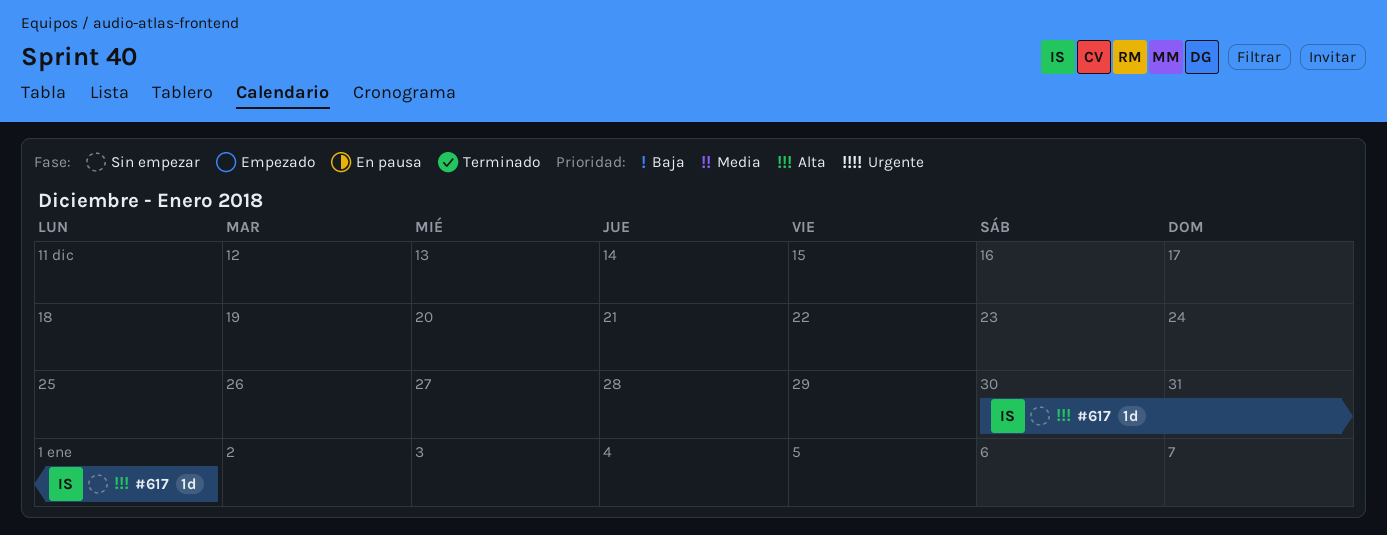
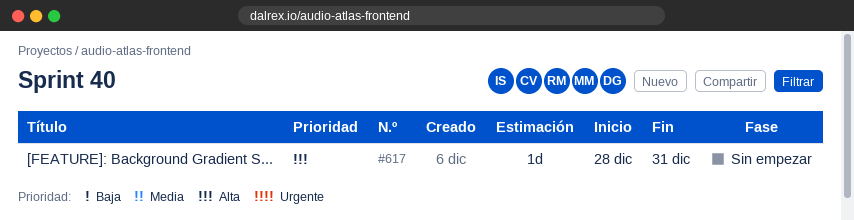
#617, start: Dec 30 -> Dec 28
#617, due: Jan 1 -> Dec 31

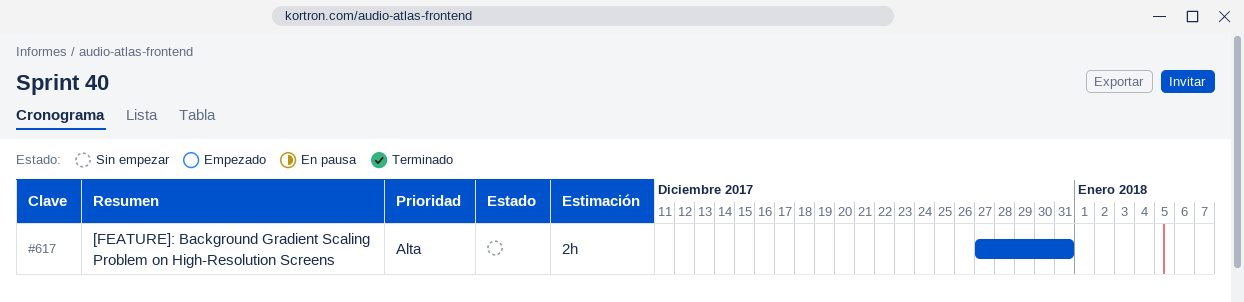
#617, estimate: 1d -> 2h
#617, start: Dec 28 -> Dec 27

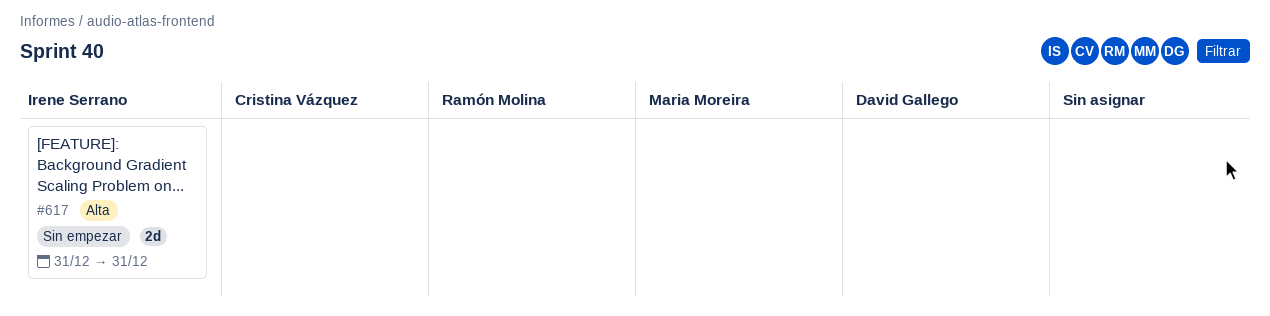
#617, estimate: 2h -> 2d
#617, start: Dec 27 -> Dec 31

